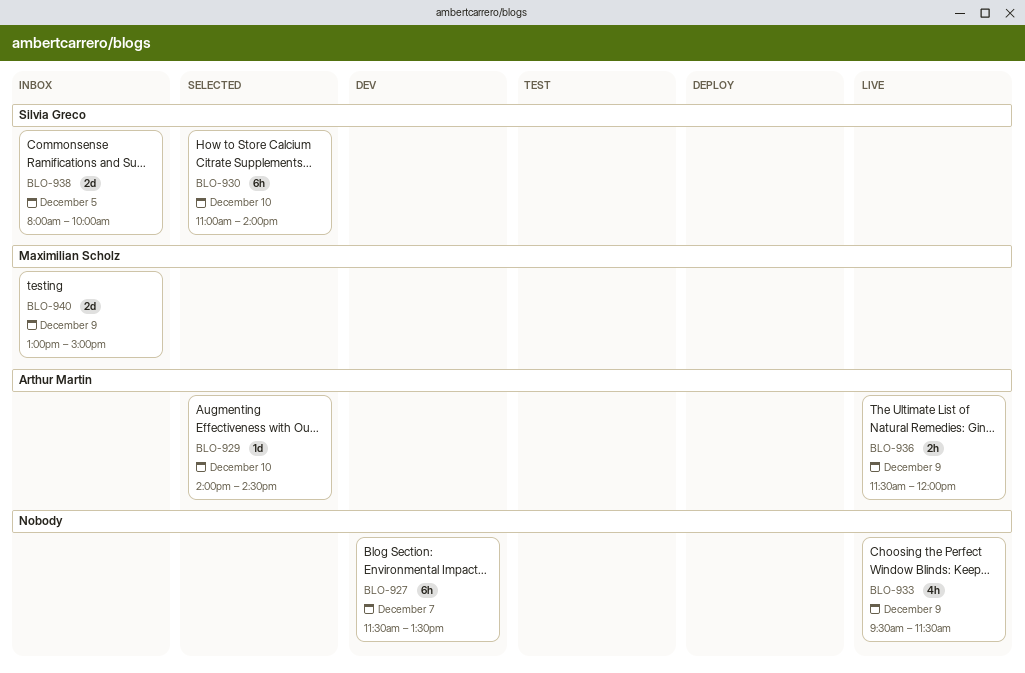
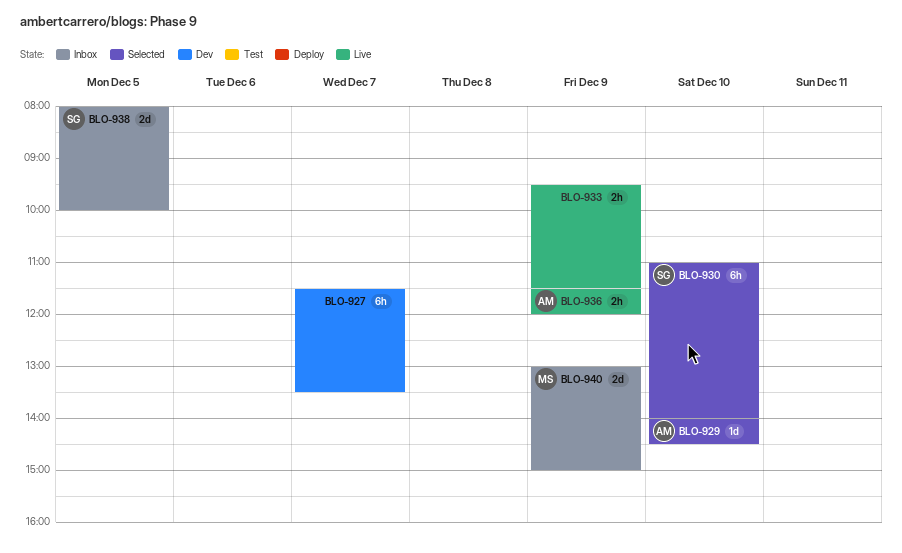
BLO-933, estimate: 4h -> 2h

